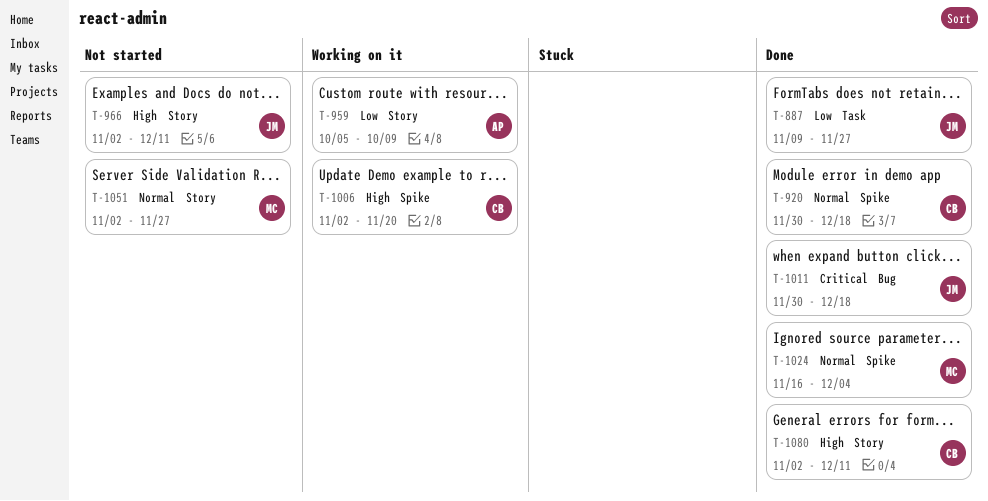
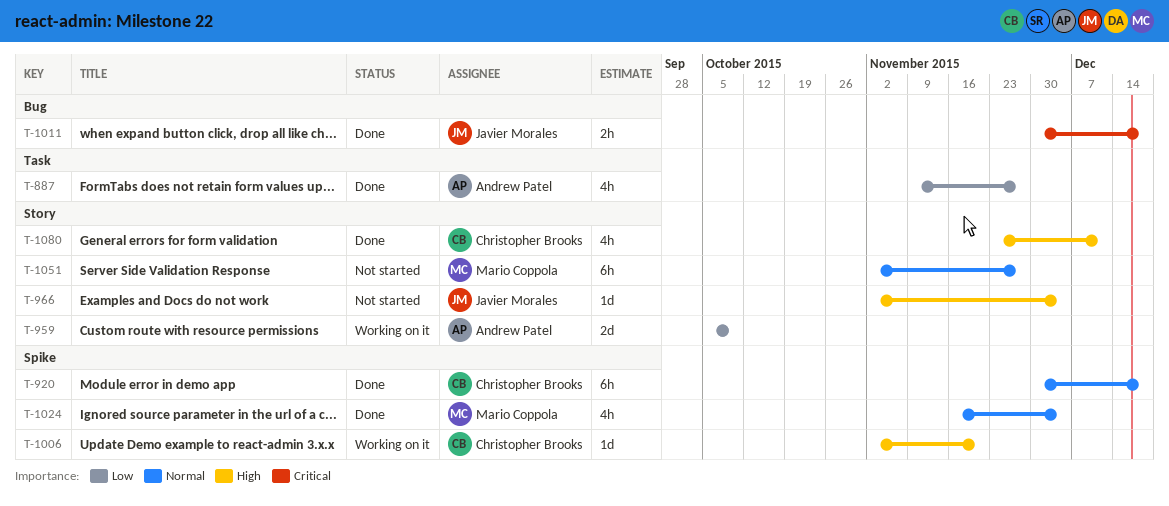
T-887, owner: Javier Morales -> Andrew Patel
T-966, due: Dec 11 -> Dec 4
T-1080, start: Nov 2 -> Nov 23

